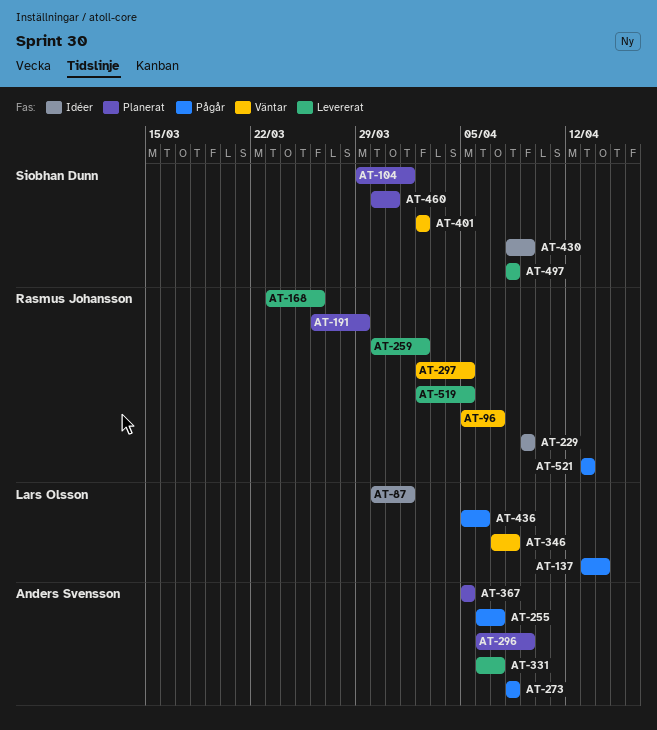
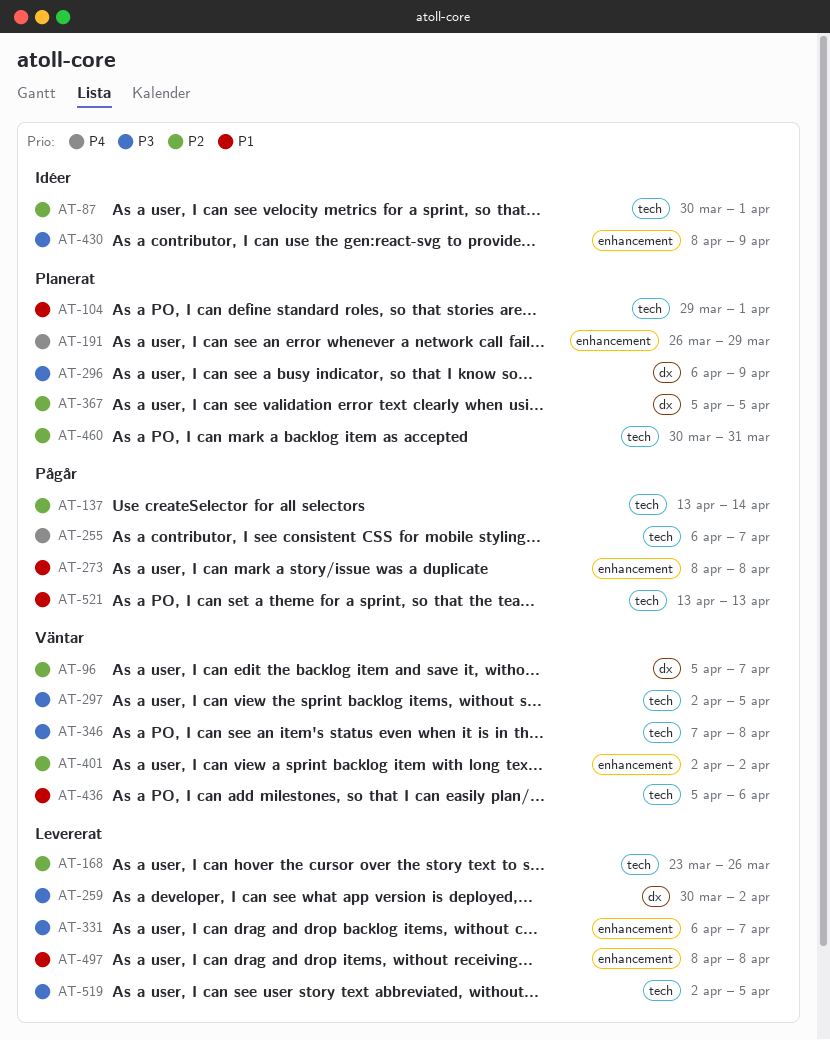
AT-229: present -> none
AT-436, status: Pågår -> Väntar

